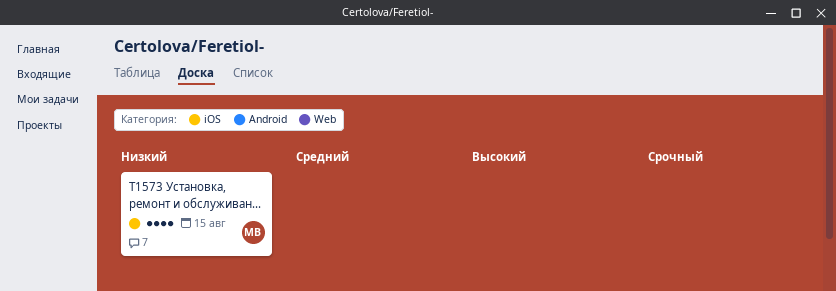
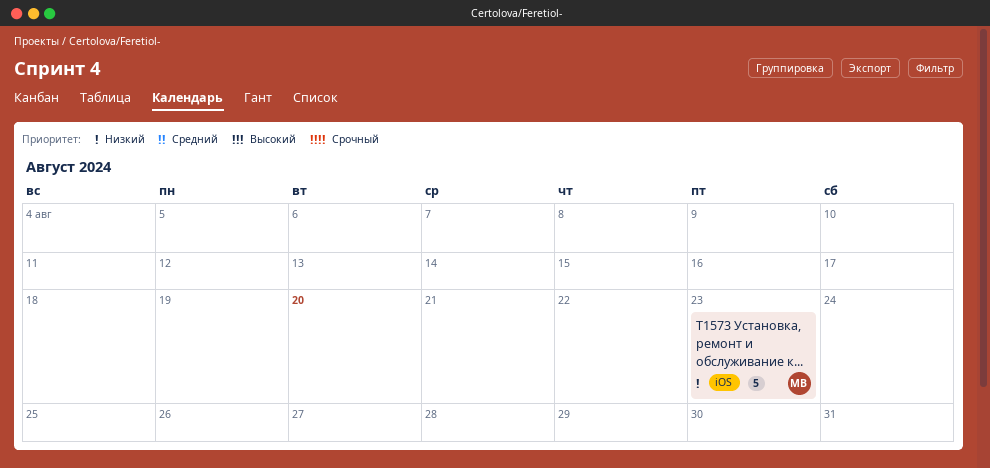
T1573, estimate: 4 -> 5
T1573, due: Aug 15 -> Aug 23

